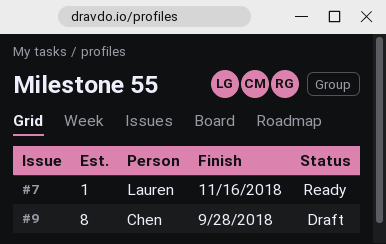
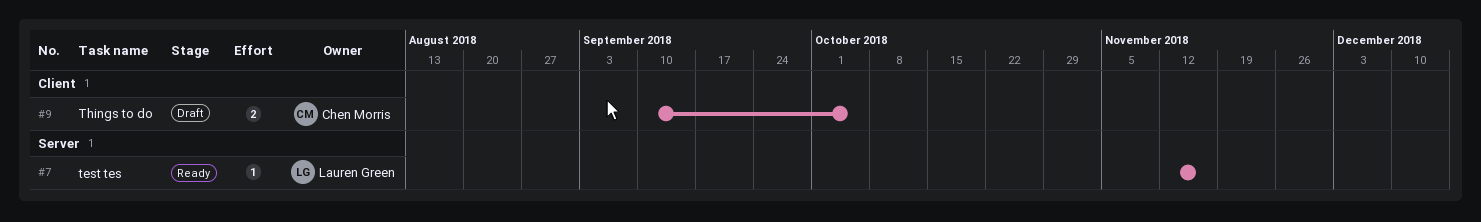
#9, estimate: 8 -> 2
#9, due: Sep 28 -> Oct 5

